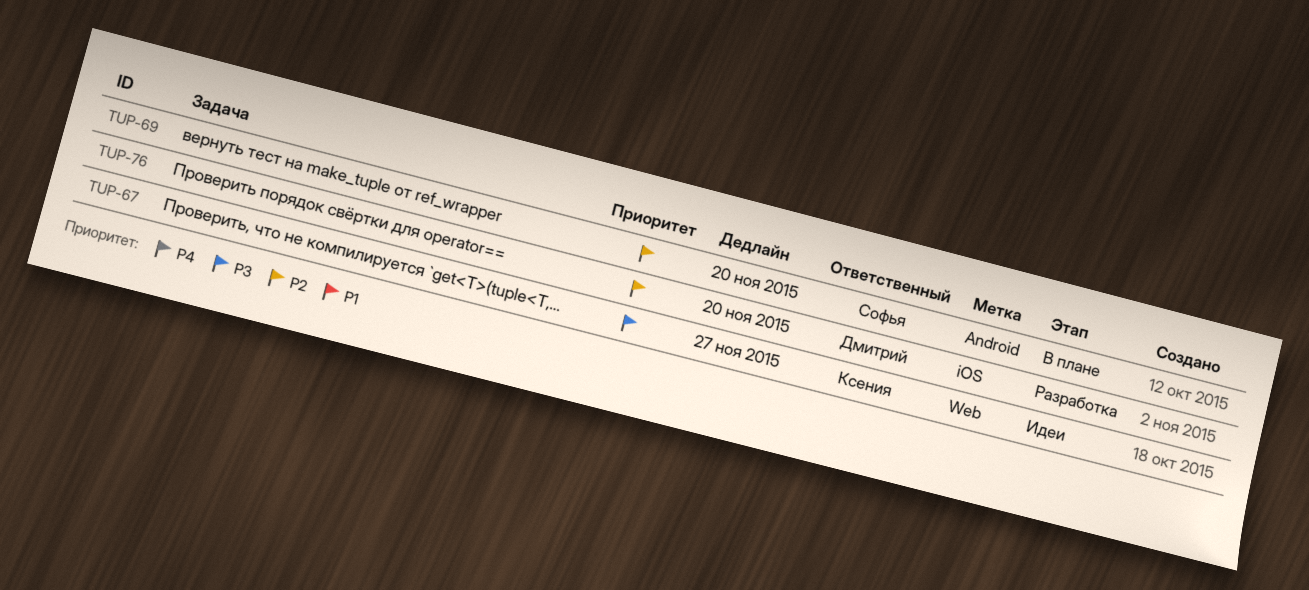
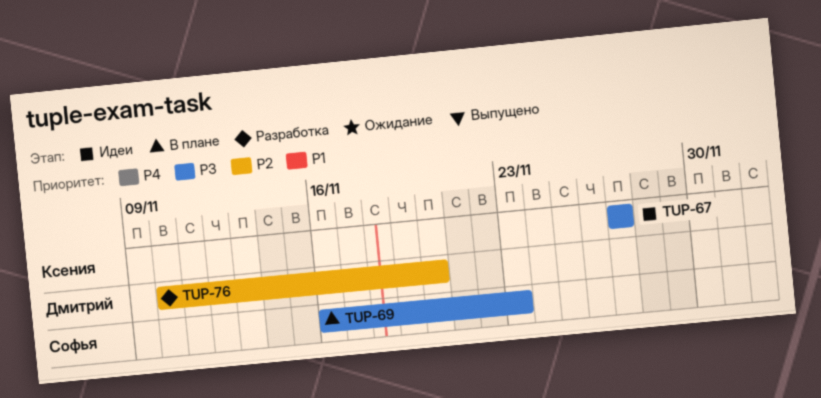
TUP-69, priority: P2 -> P3
TUP-69, due: Nov 20 -> Nov 23

